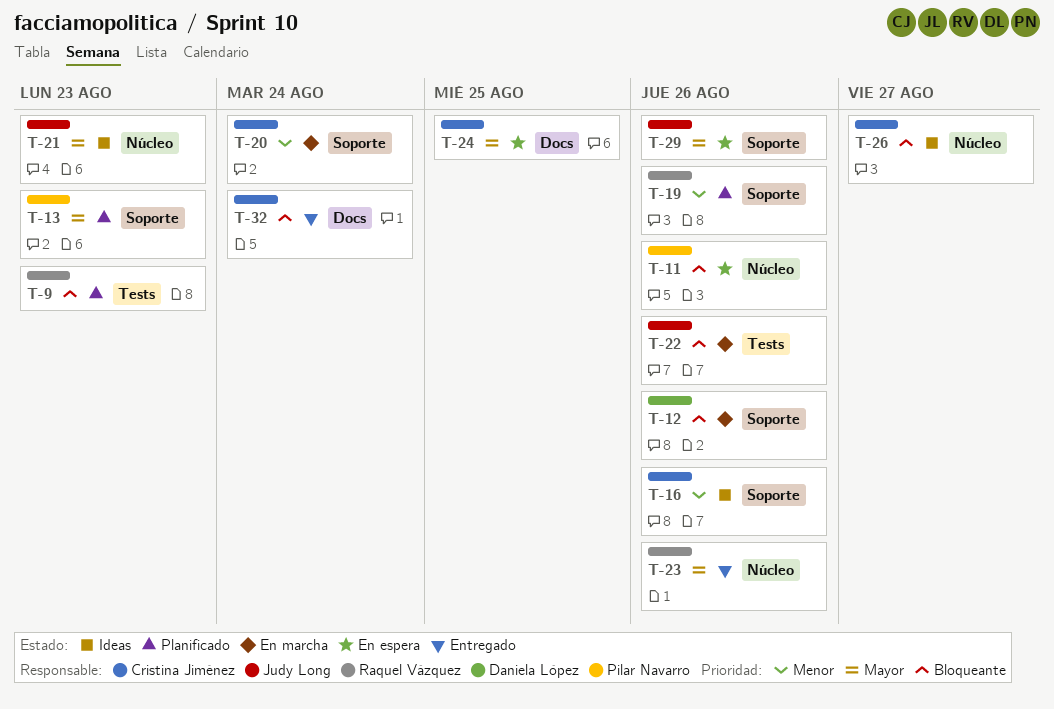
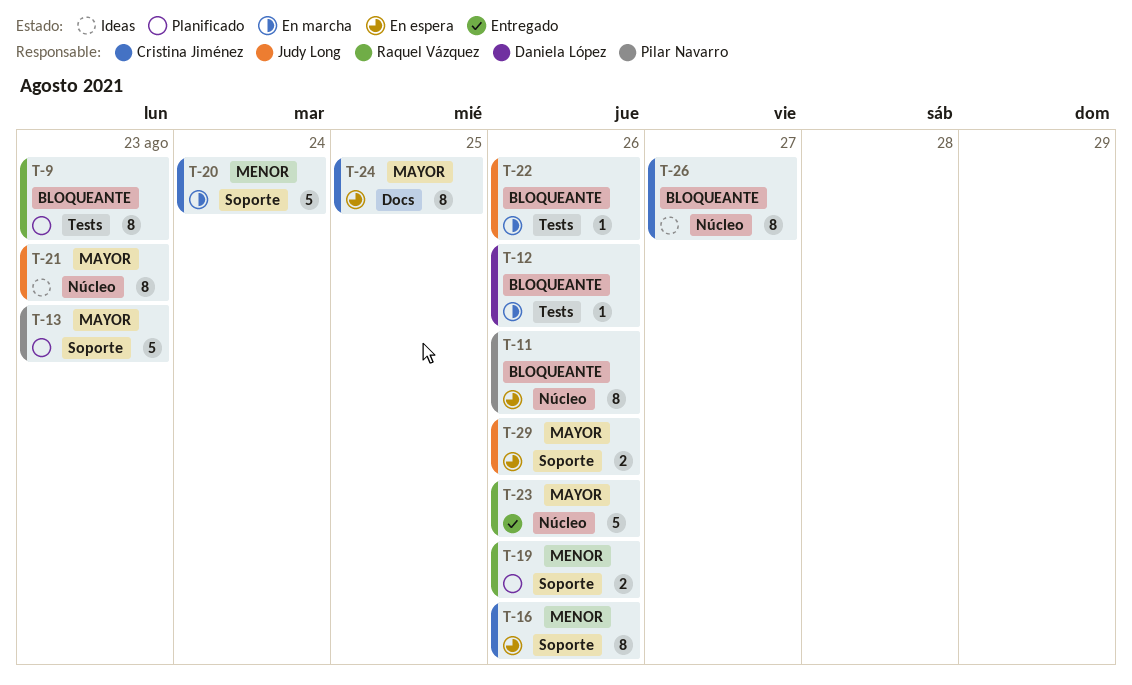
T-12, label: Soporte -> Tests
T-16, status: Ideas -> En espera
T-32: present -> none

